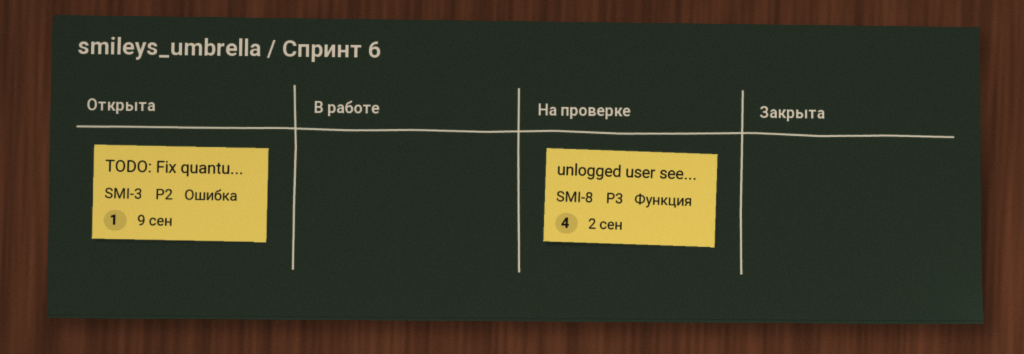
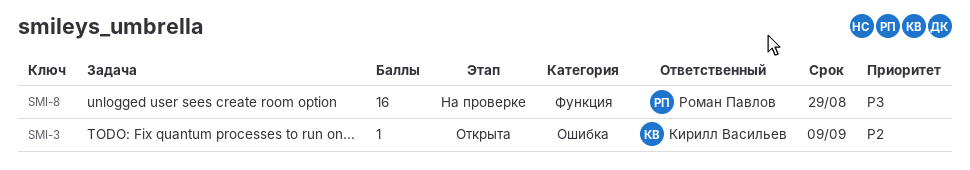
SMI-8, estimate: 4 -> 16
SMI-8, due: Sep 2 -> Aug 29

